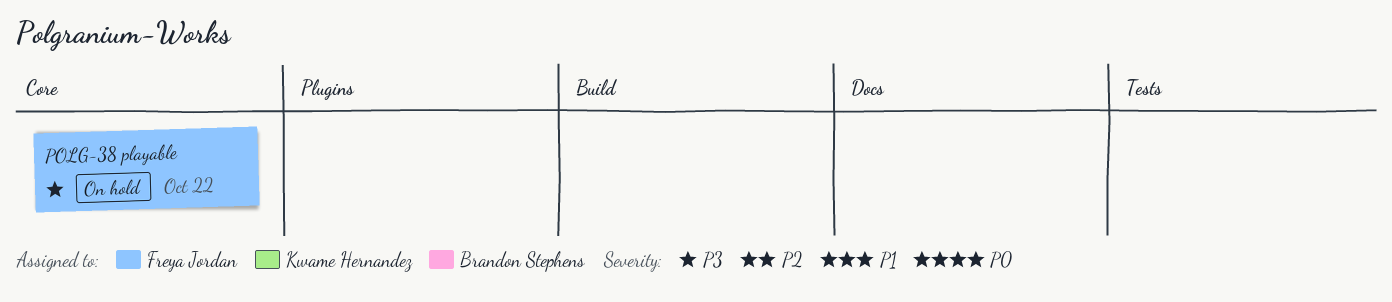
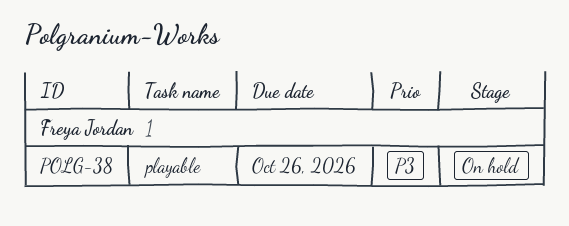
POLG-38, due: Oct 22 -> Oct 26

